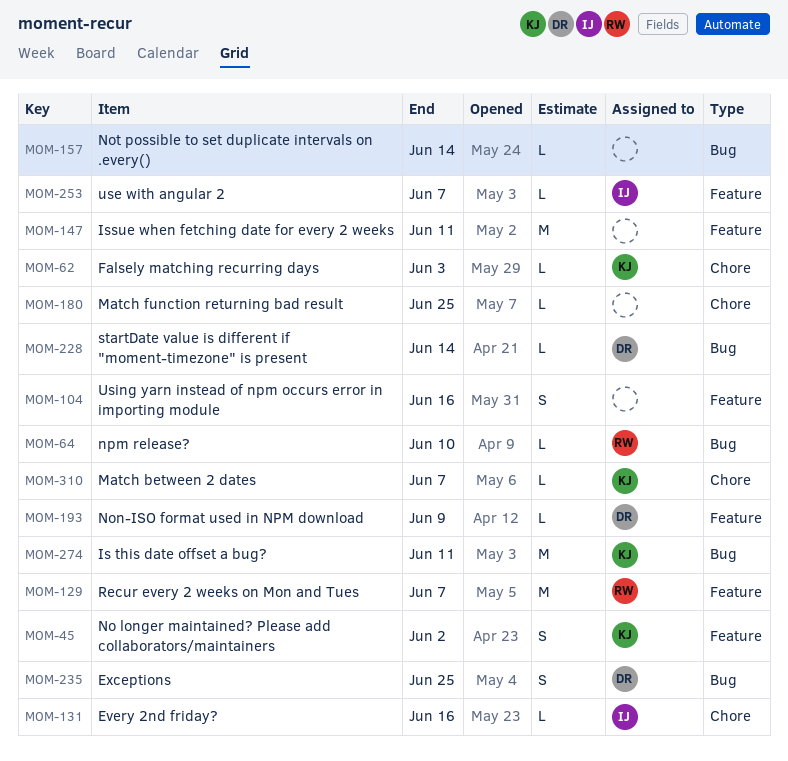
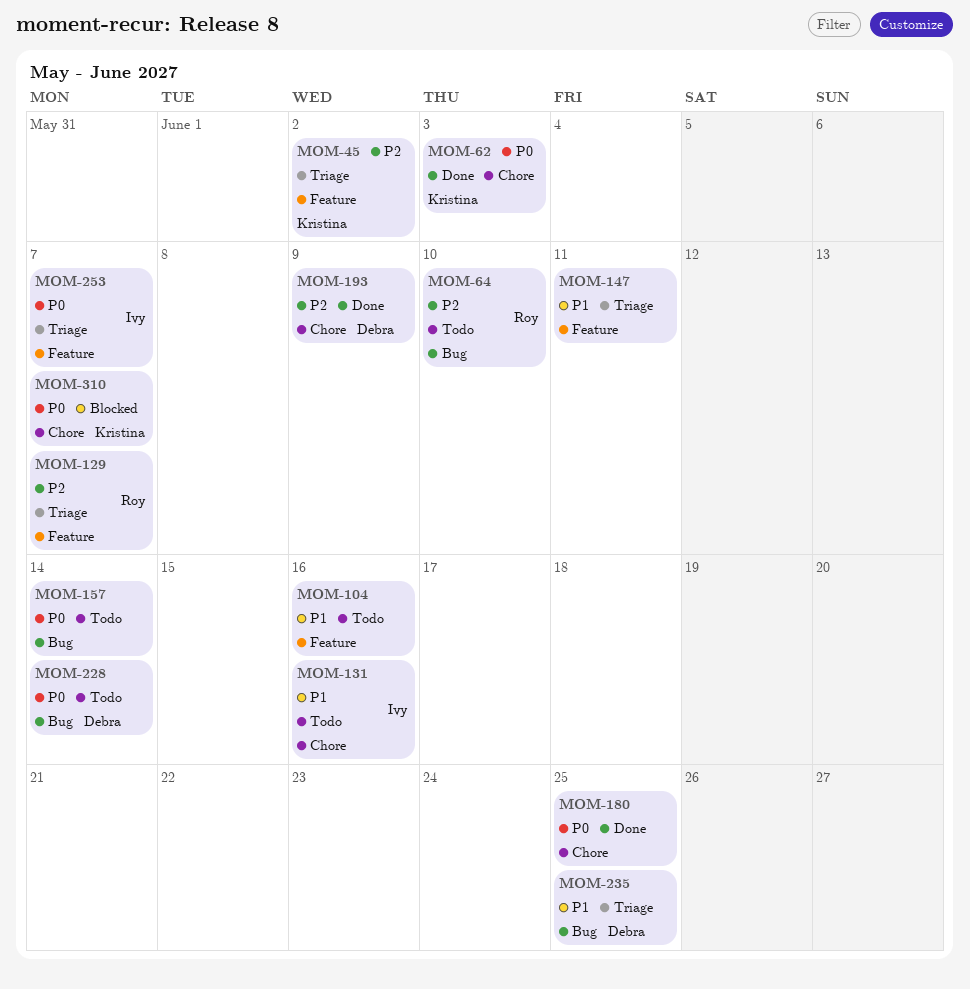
MOM-193, label: Feature -> Chore
MOM-274: present -> none

